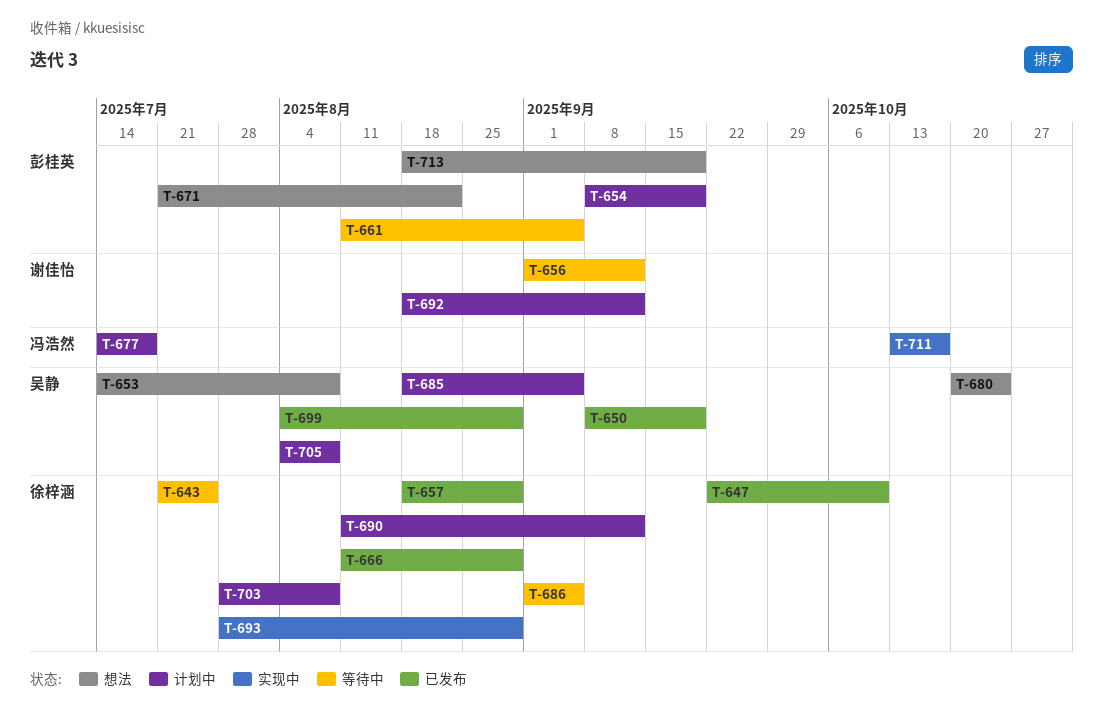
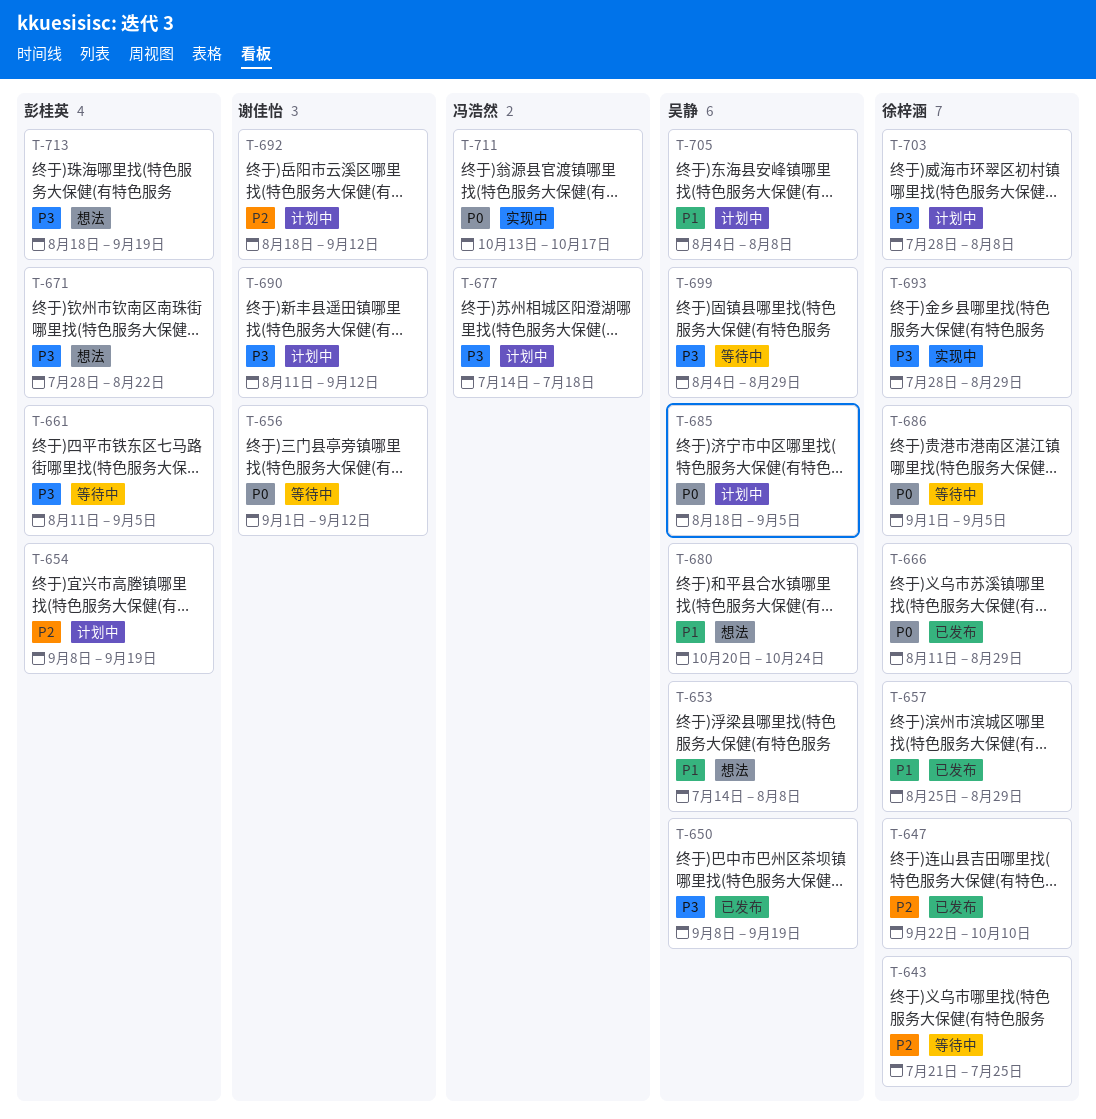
T-657, start: Aug 18 -> Aug 25
T-671, start: Jul 21 -> Jul 28
T-690, owner: 徐梓涵 -> 谢佳怡
T-699, status: 已发布 -> 等待中

